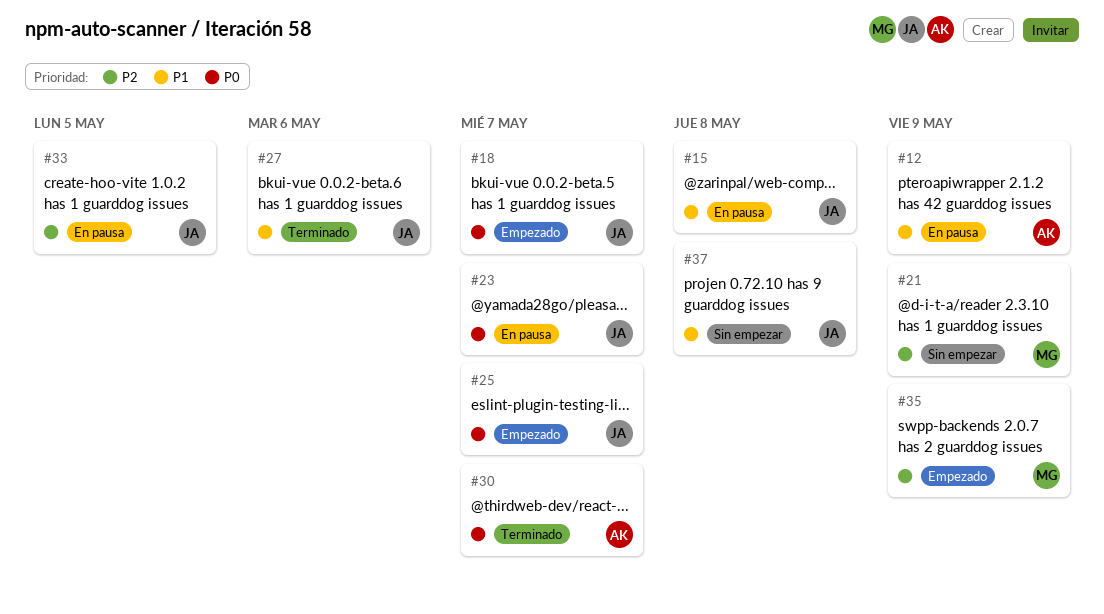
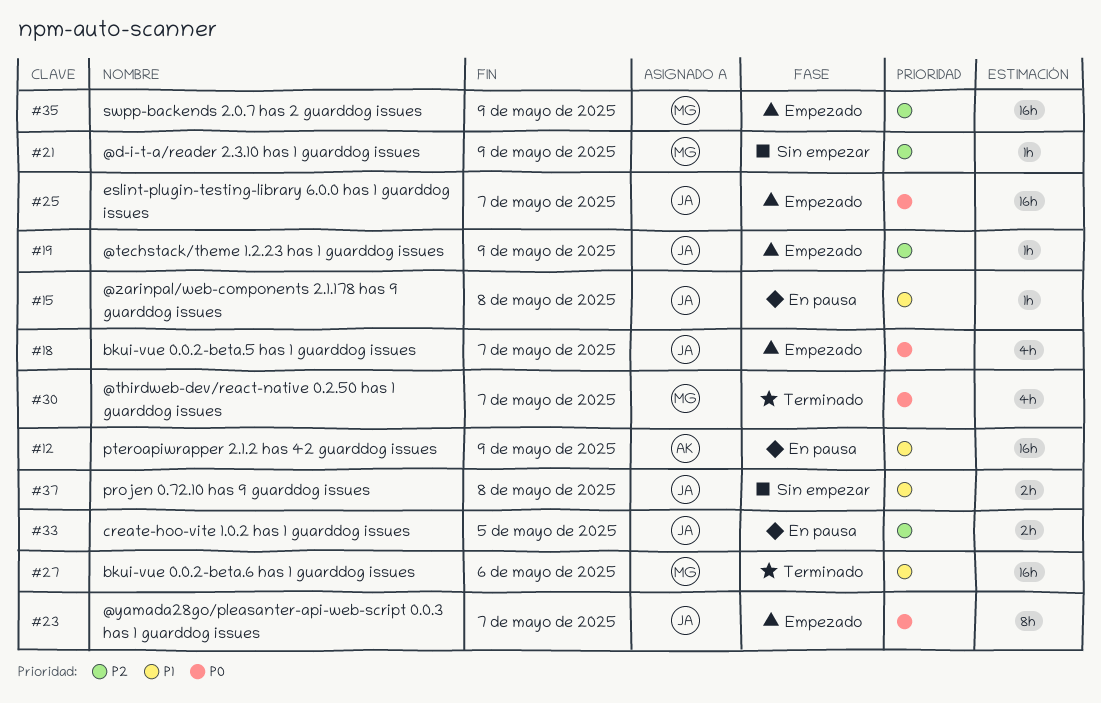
#19: none -> present
#23, status: En pausa -> Empezado
#27, owner: JA -> MG
#30, owner: AK -> MG

